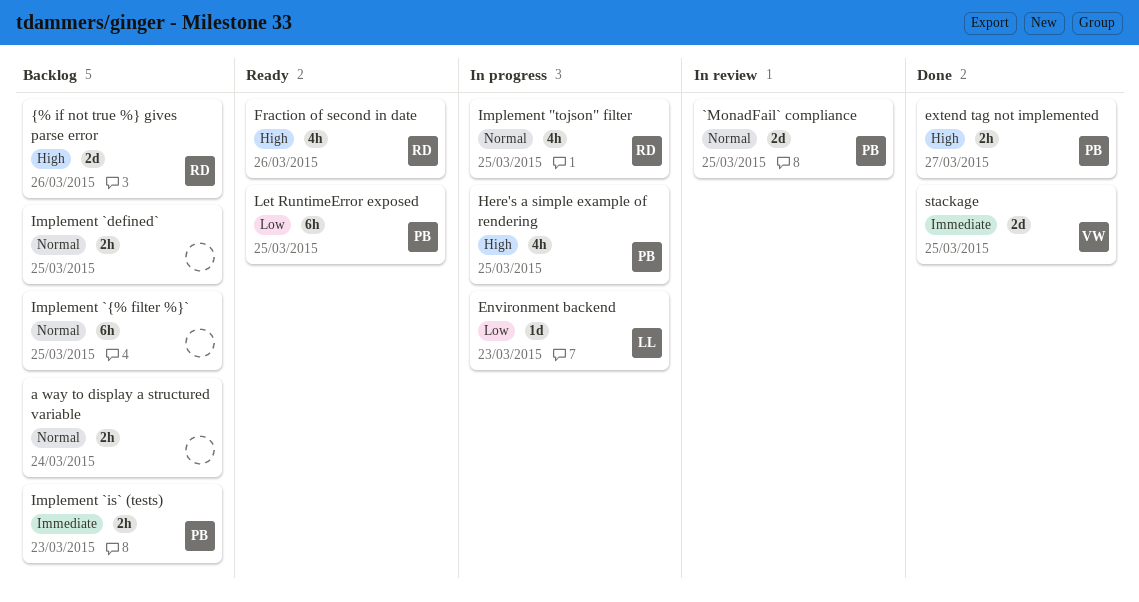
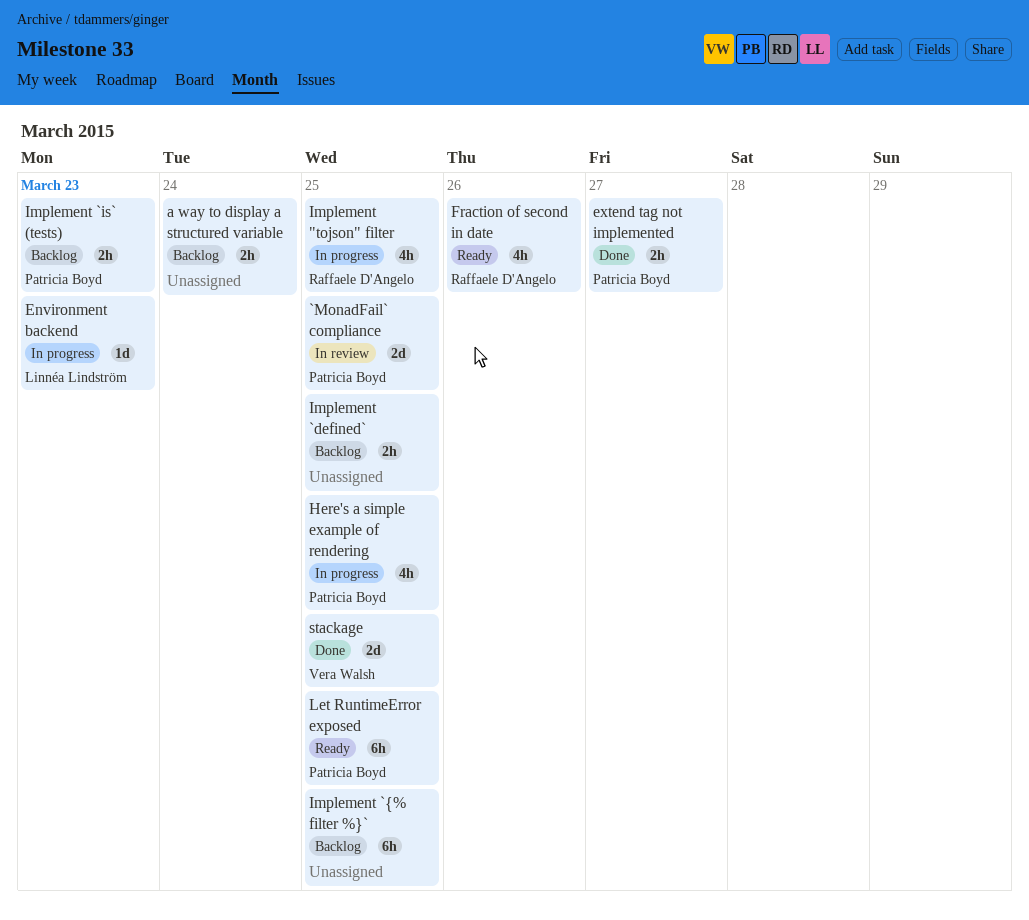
{% if not true %} gives parse error: present -> none

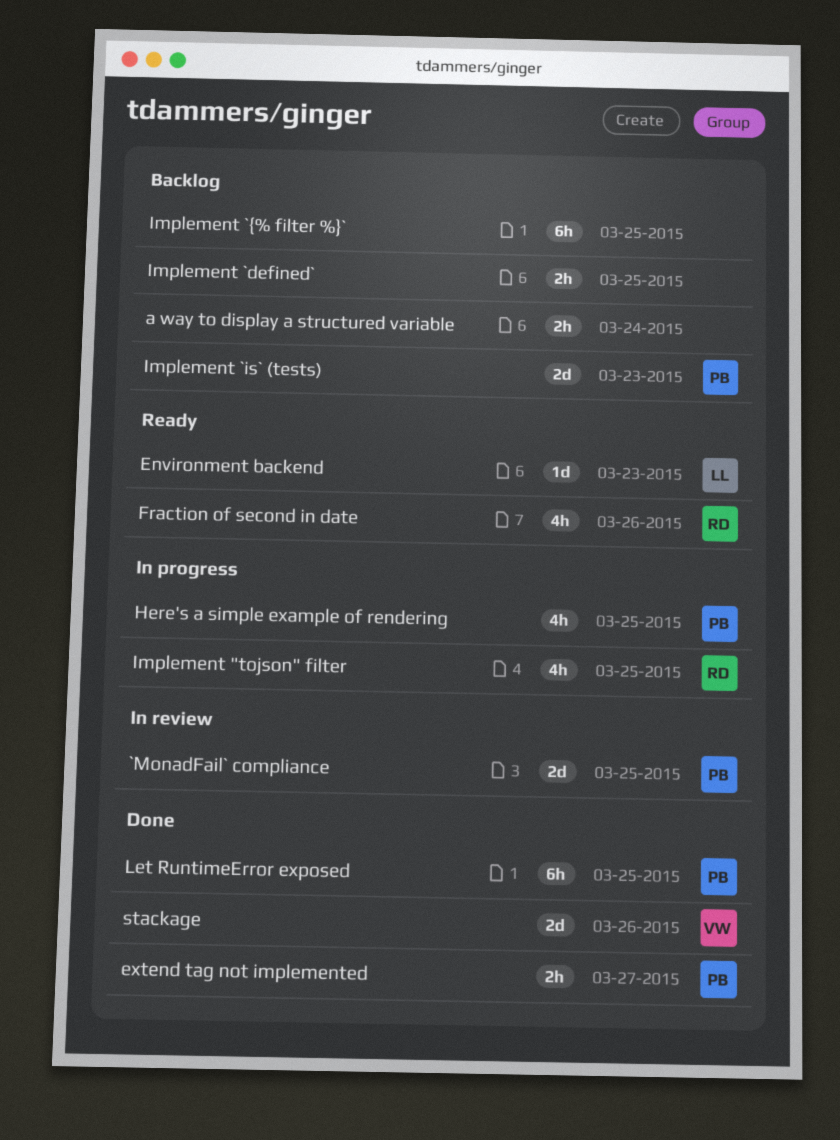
Environment backend, status: In progress -> Ready
Implement `is` (tests), estimate: 2h -> 2d
Let RuntimeError exposed, status: Ready -> Done
stackage, due: Mar 25 -> Mar 26

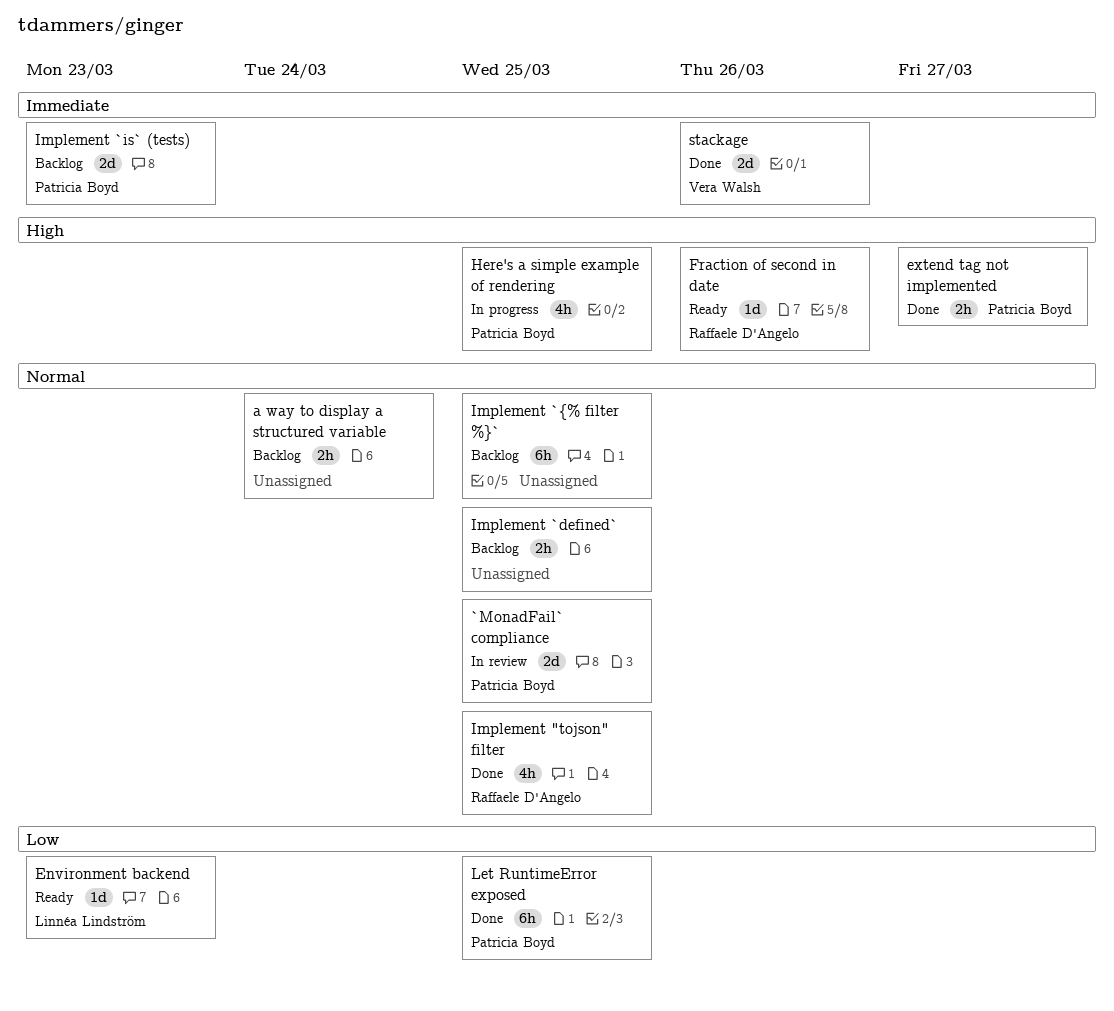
Fraction of second in date, estimate: 4h -> 1d
Implement "tojson" filter, status: In progress -> Done

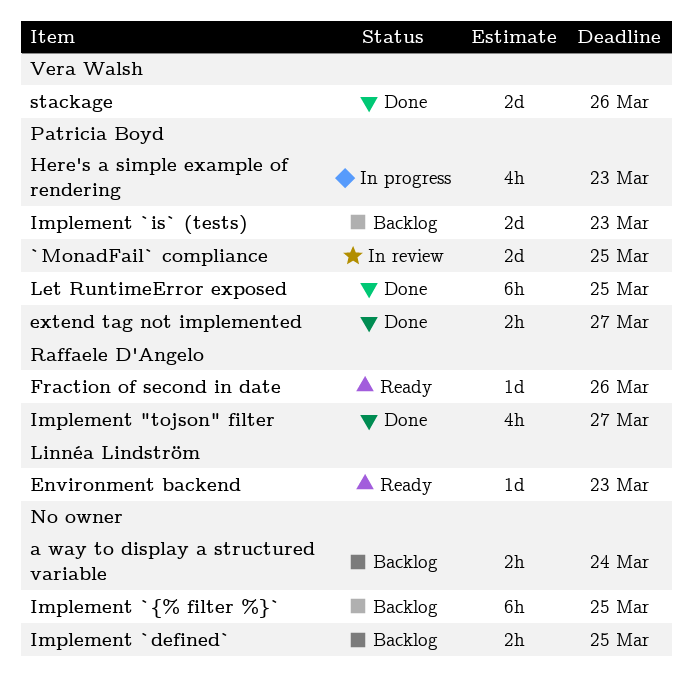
Here's a simple example of rendering, due: Mar 25 -> Mar 23
Implement "tojson" filter, due: Mar 25 -> Mar 27

